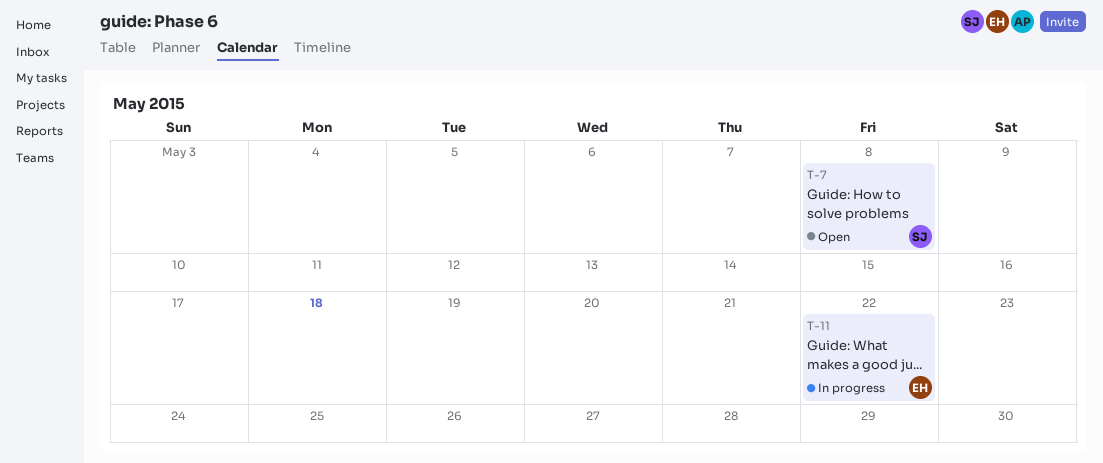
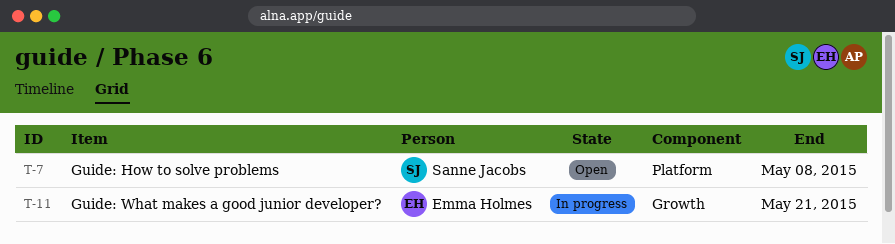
T-11, due: May 22 -> May 21

